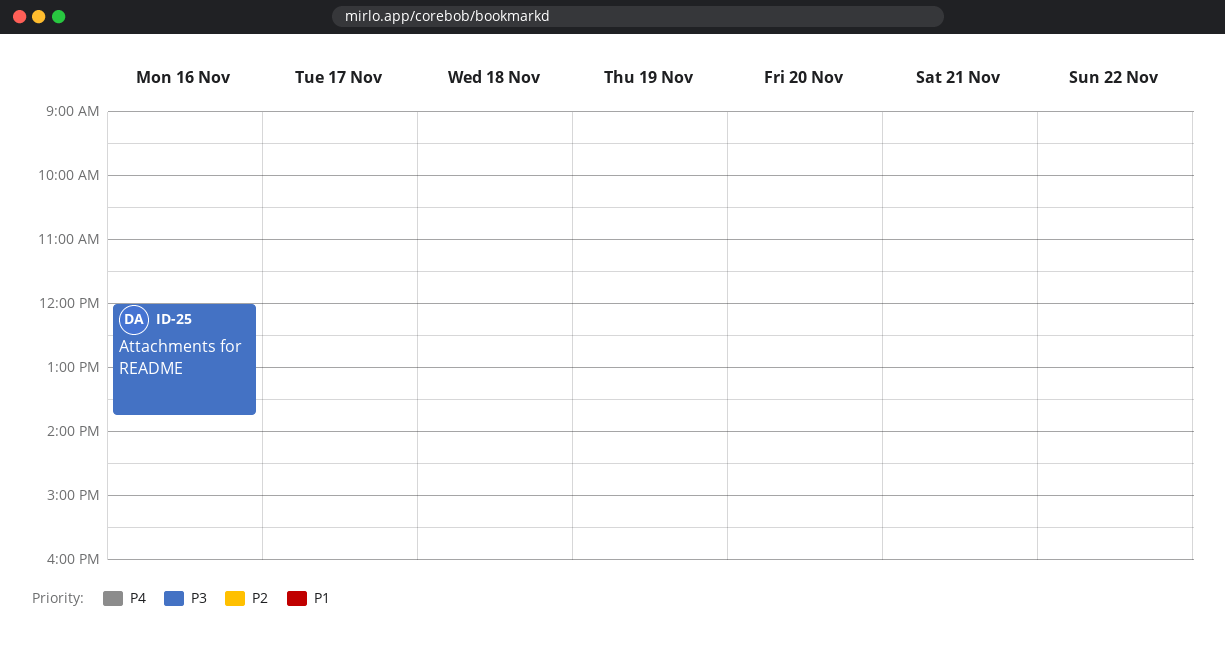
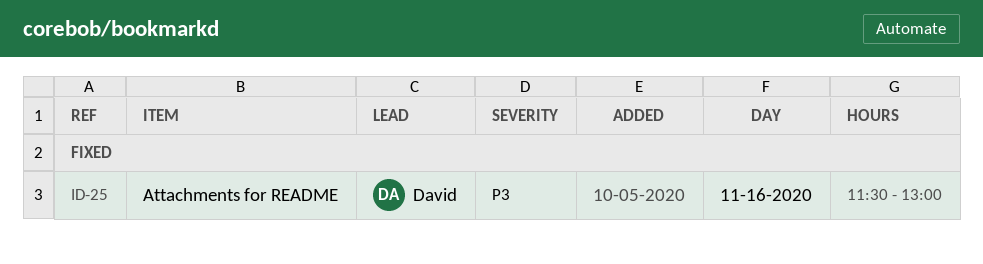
ID-25, begins: 12:00 -> 11:30
ID-25, ends: 13:45 -> 13:00

